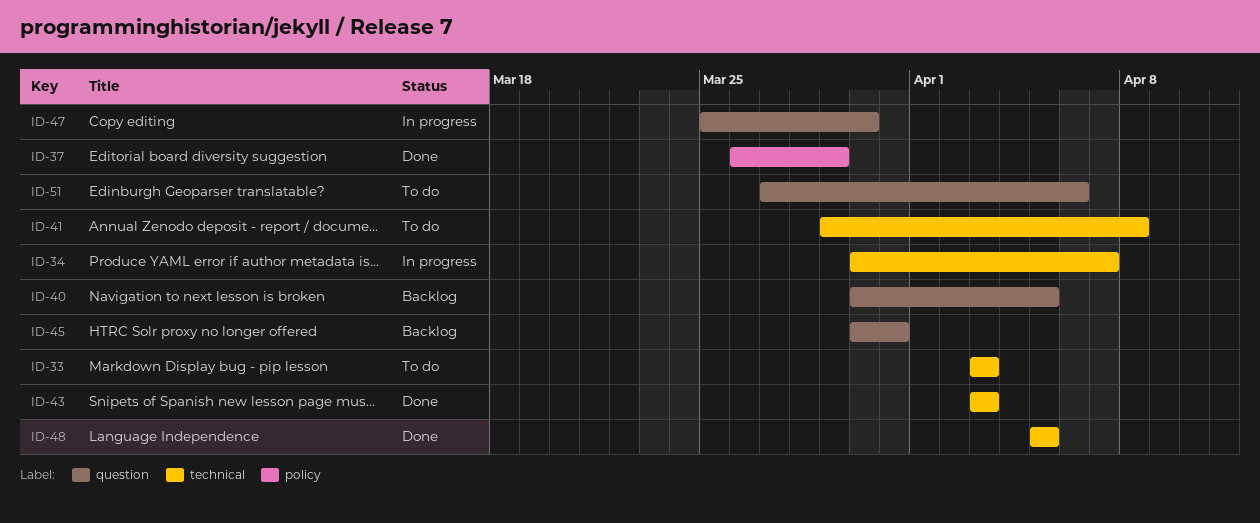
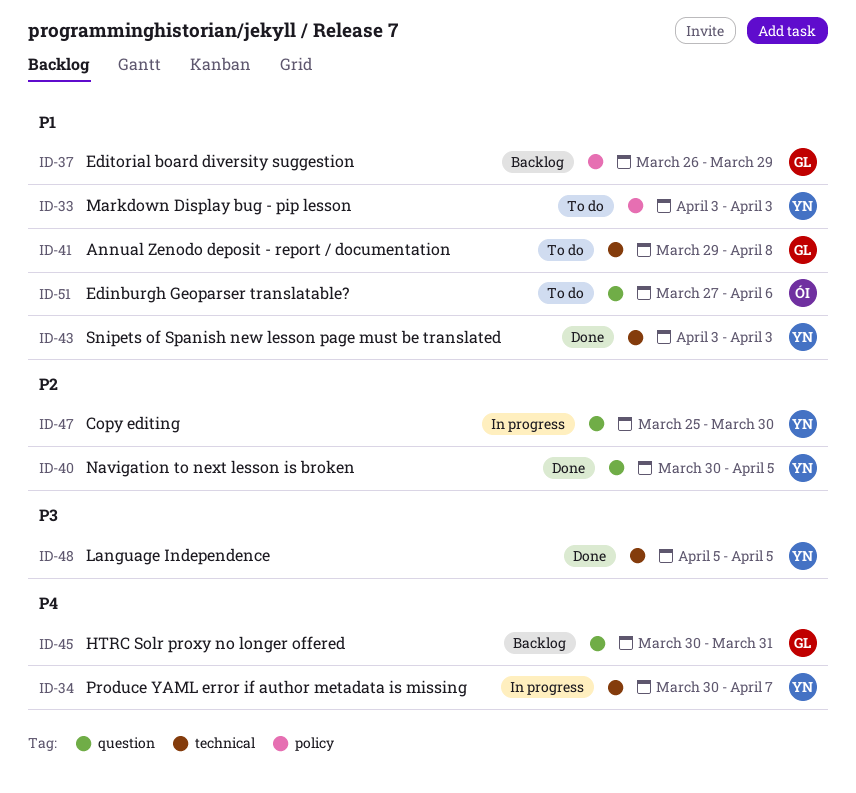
ID-33, label: technical -> policy
ID-37, status: Done -> Backlog
ID-40, status: Backlog -> Done

